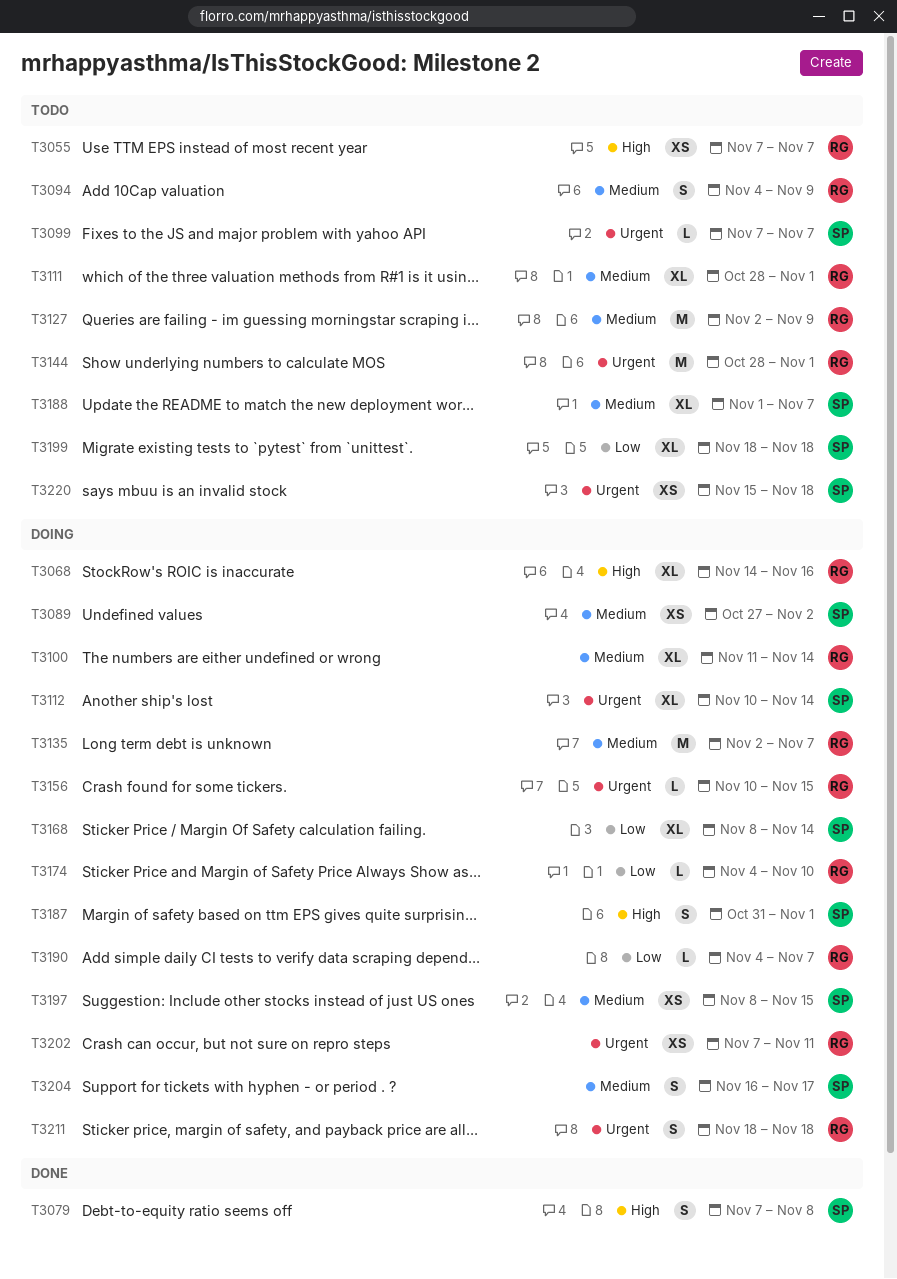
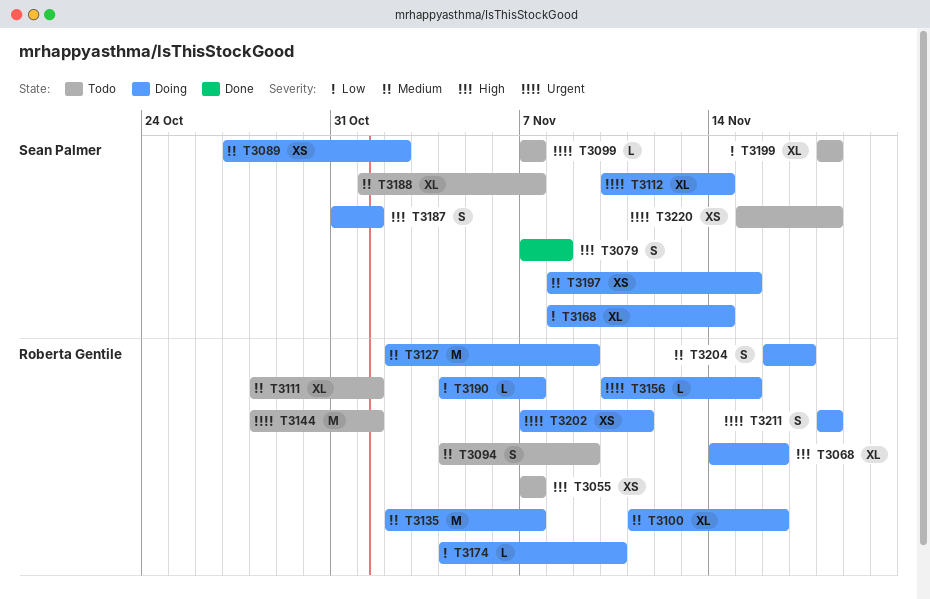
T3100, due: Nov 14 -> Nov 16
T3127, status: Todo -> Doing
T3204, owner: Sean Palmer -> Roberta Gentile

